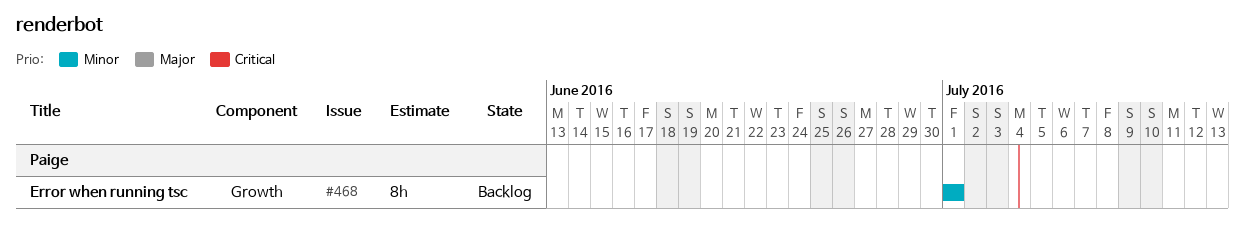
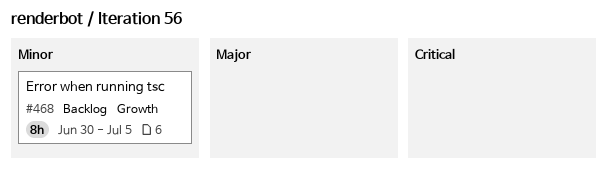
#468, start: Jul 1 -> Jun 30
#468, due: Jul 1 -> Jul 5

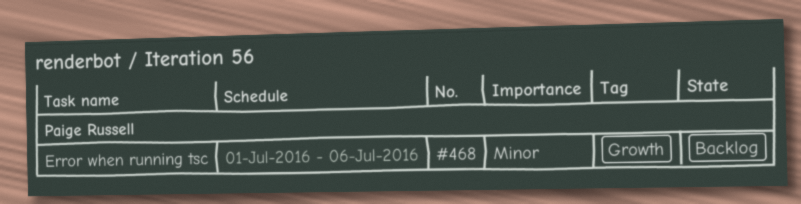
#468, start: Jun 30 -> Jul 1
#468, due: Jul 5 -> Jul 6

